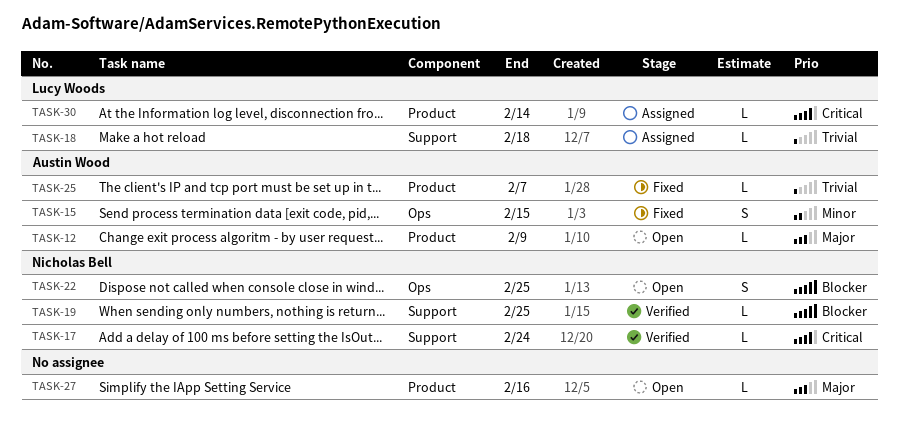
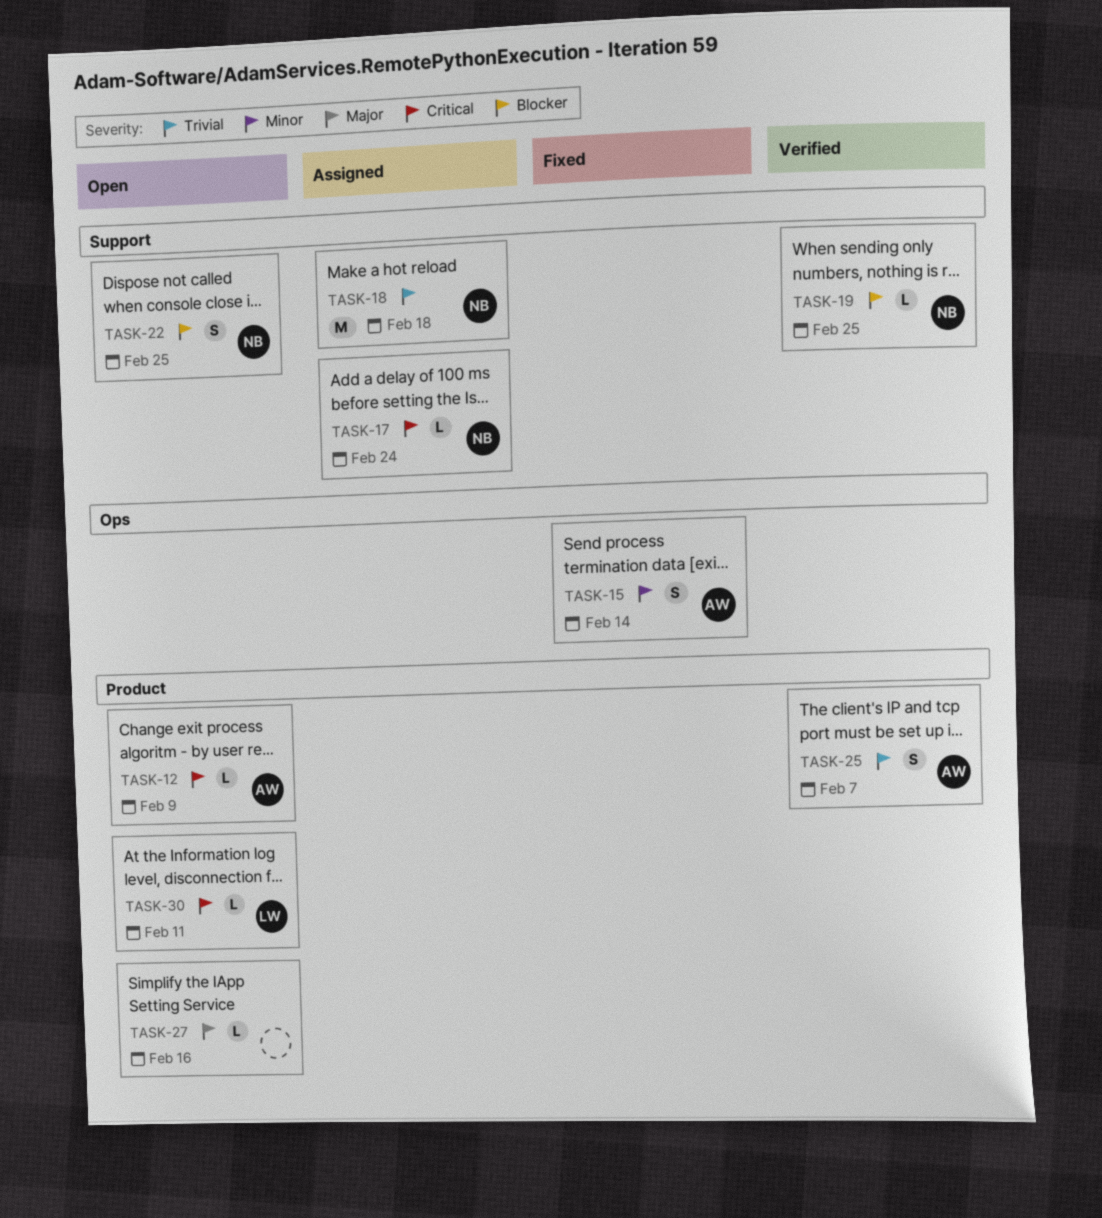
TASK-12, priority: Major -> Critical
TASK-15, due: Feb 15 -> Feb 14
TASK-17, status: Verified -> Assigned
TASK-18, owner: Lucy Woods -> Nicholas Bell
TASK-18, estimate: L -> M
TASK-22, label: Ops -> Support
TASK-25, status: Fixed -> Verified
TASK-25, estimate: L -> S
TASK-30, status: Assigned -> Open
TASK-30, due: Feb 14 -> Feb 11

